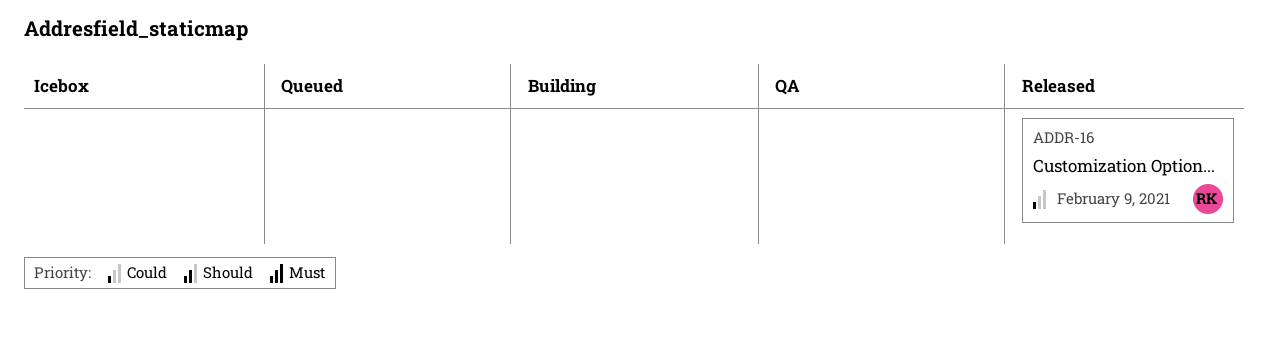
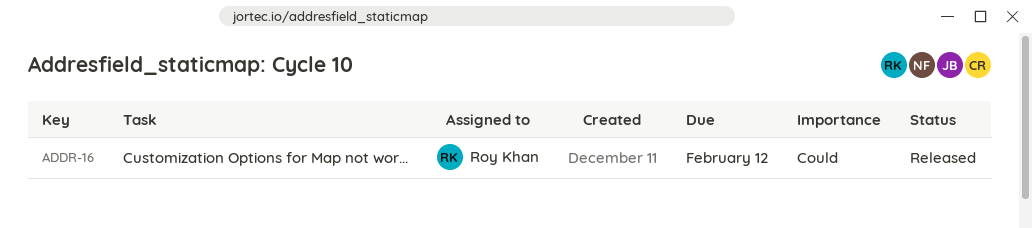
ADDR-16, due: Feb 9 -> Feb 12

